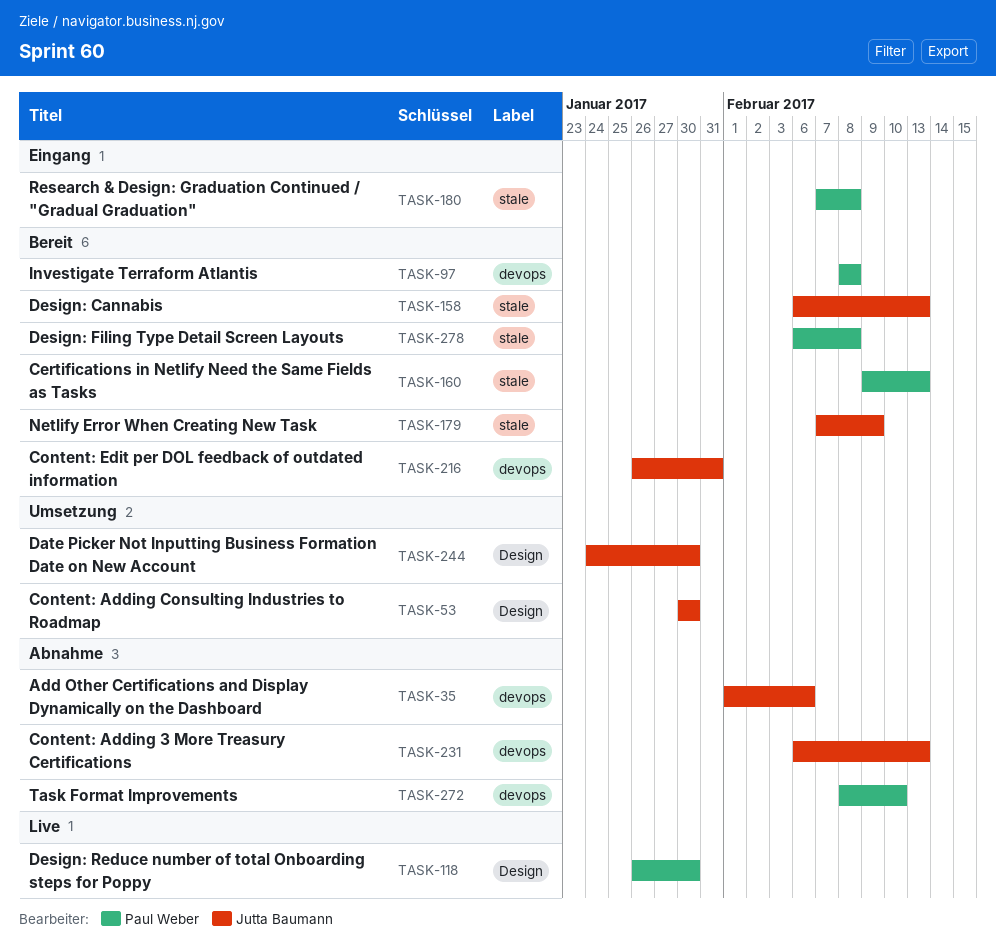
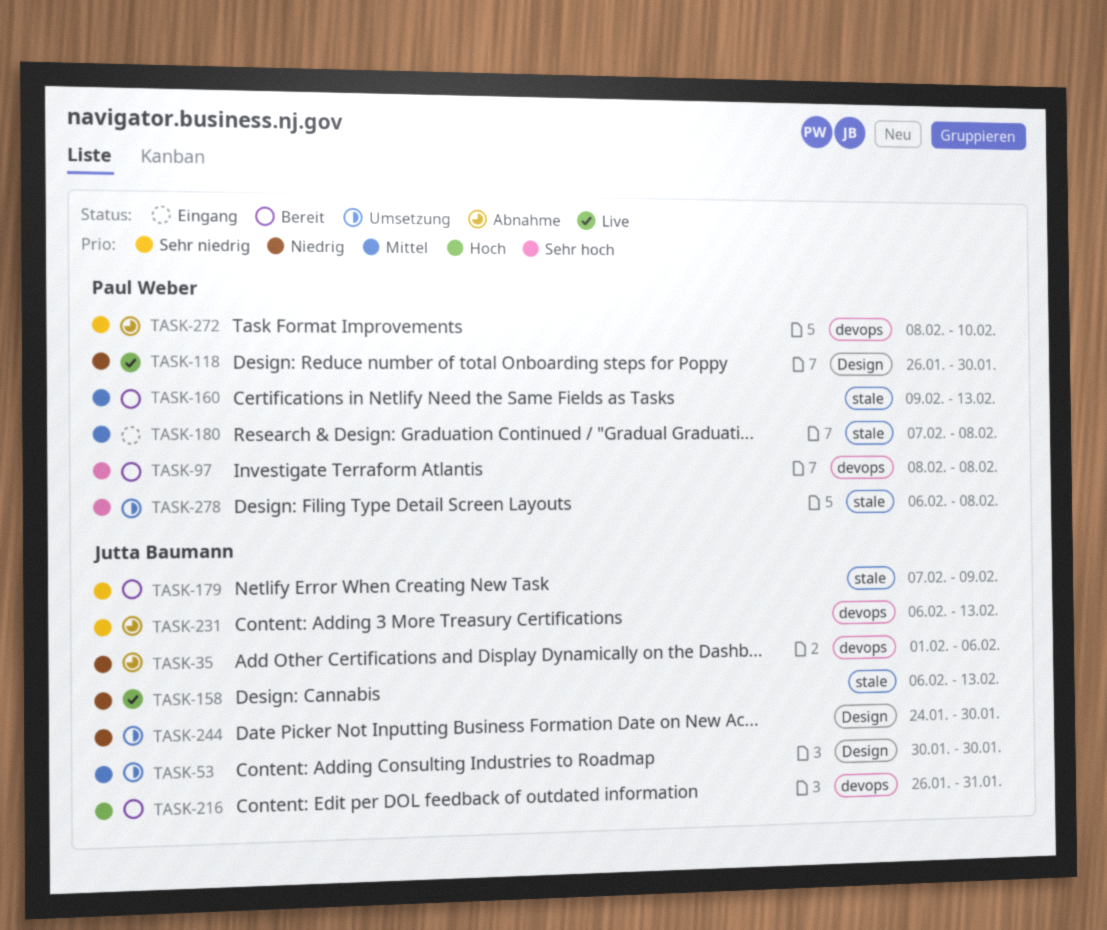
TASK-158, status: Bereit -> Live
TASK-278, status: Bereit -> Umsetzung

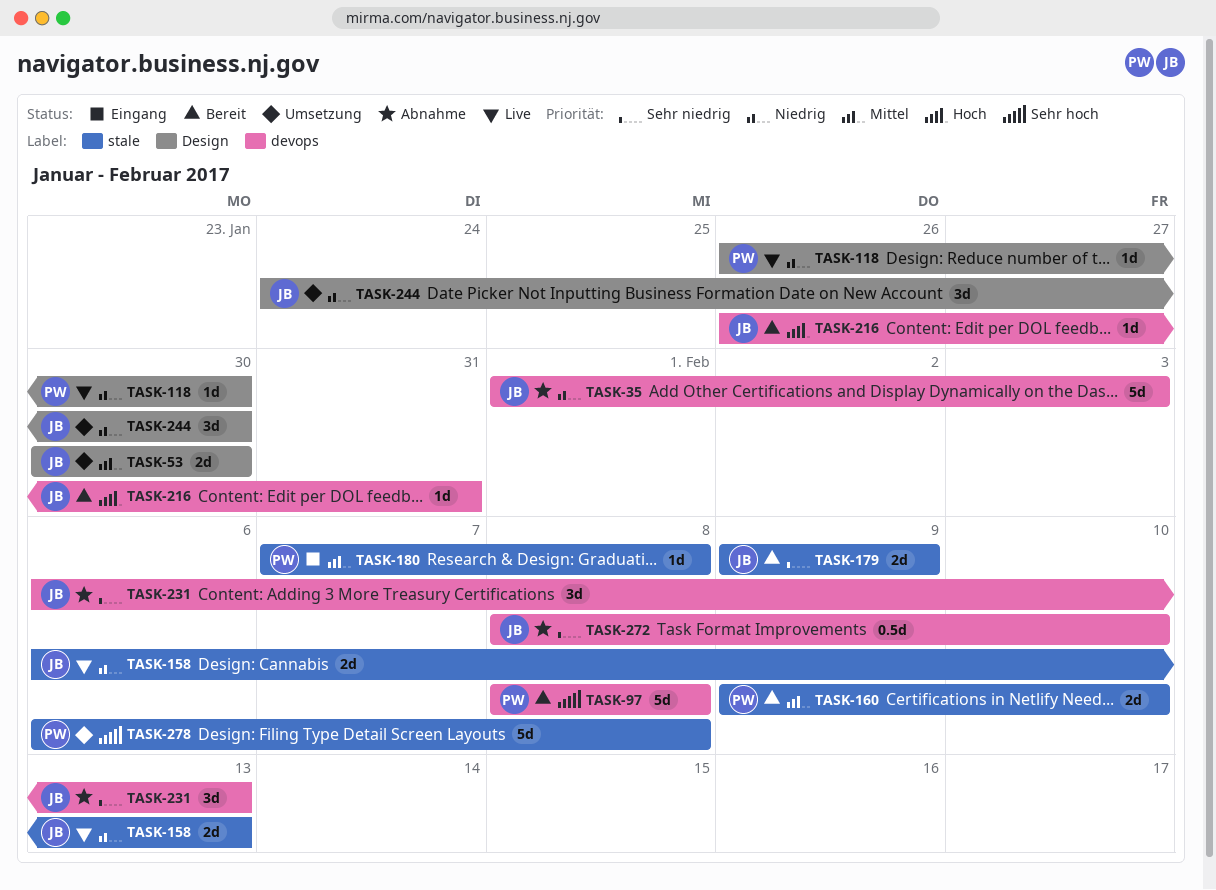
TASK-35, due: Feb 6 -> Feb 3
TASK-160, due: Feb 13 -> Feb 10
TASK-179, start: Feb 7 -> Feb 9
TASK-272, owner: Paul Weber -> Jutta Baumann

